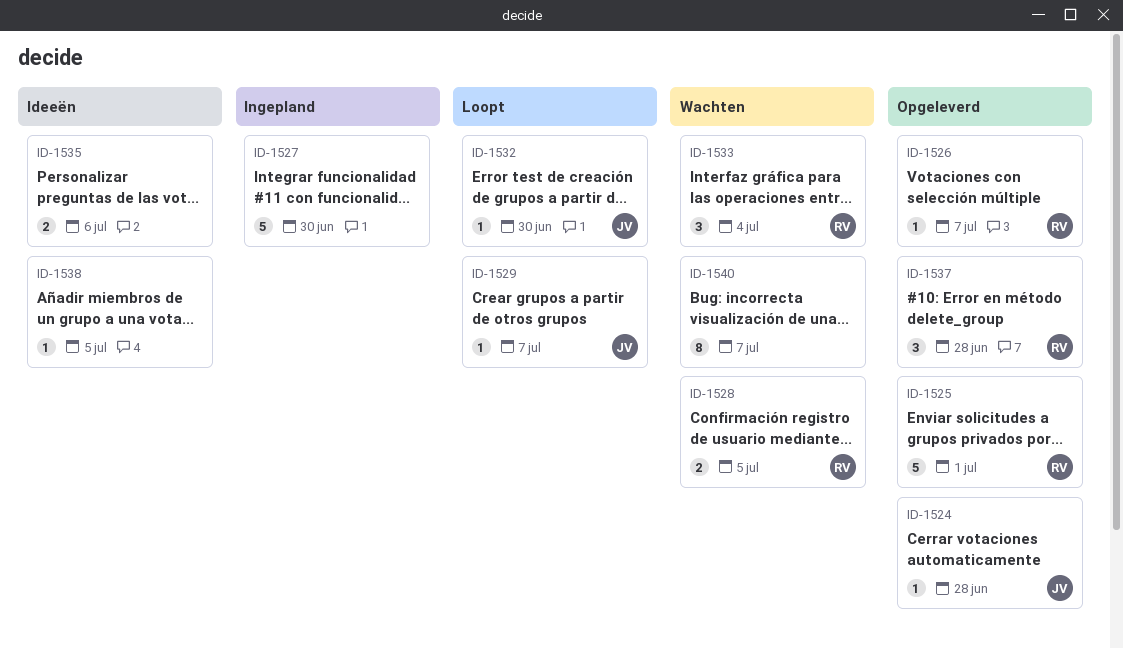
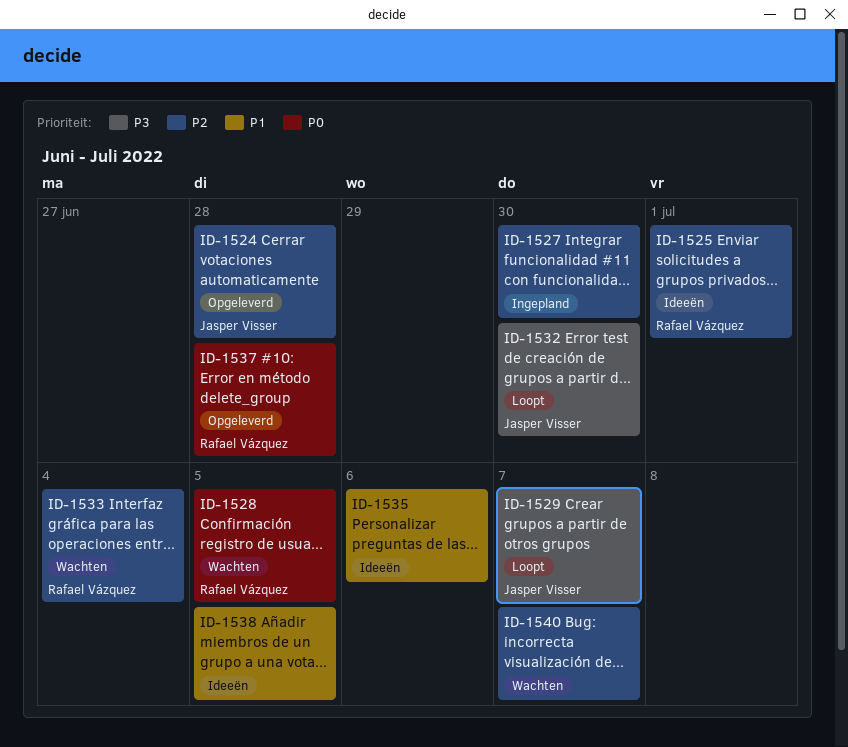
ID-1525, status: Opgeleverd -> Ideeën
ID-1526: present -> none

